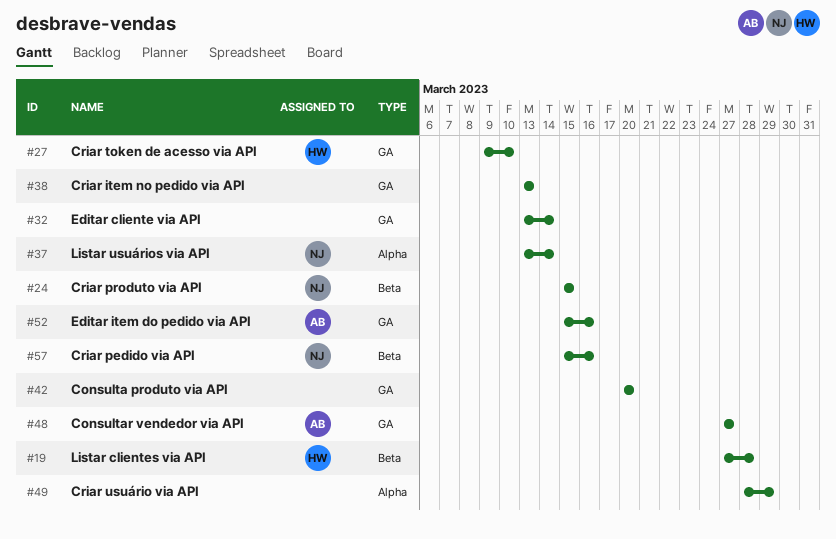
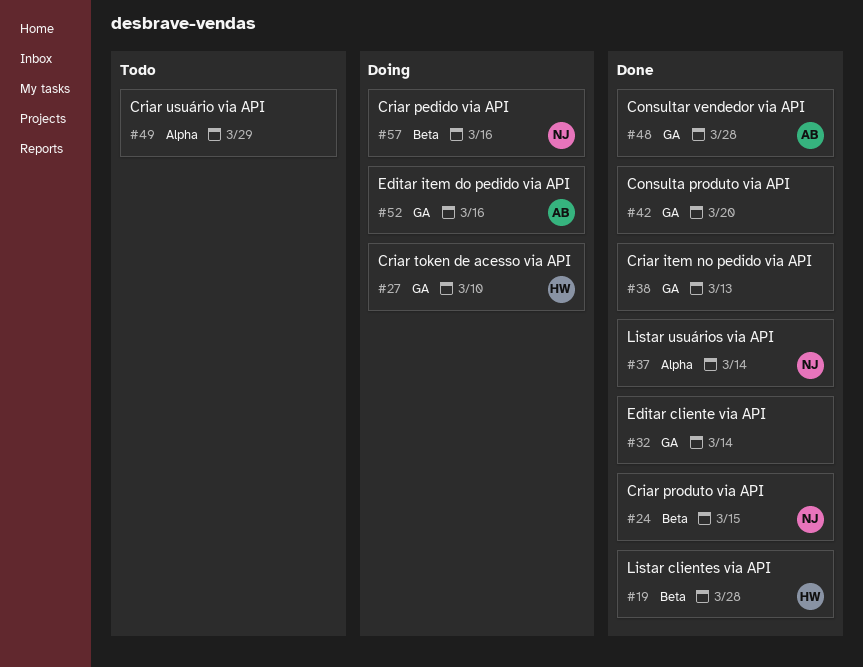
#48, due: Mar 27 -> Mar 28

